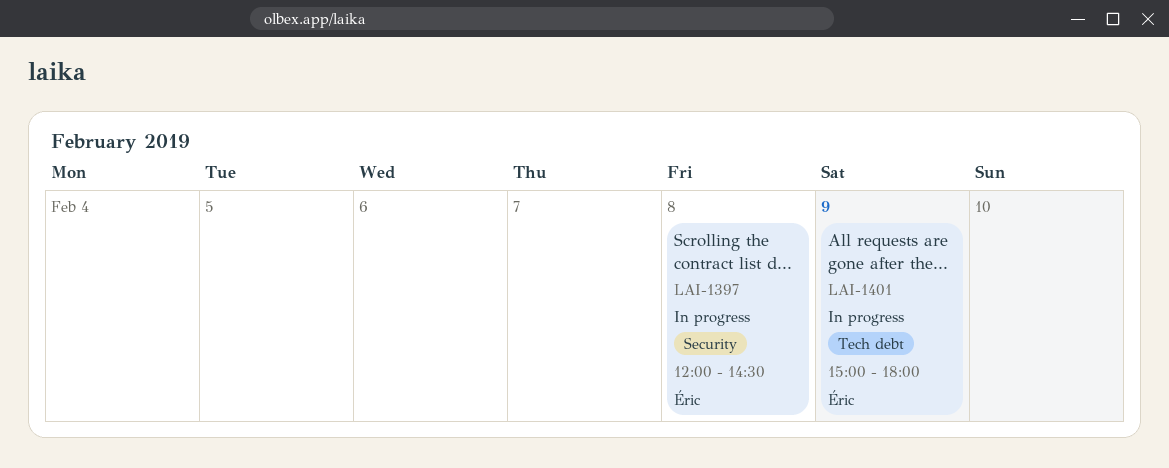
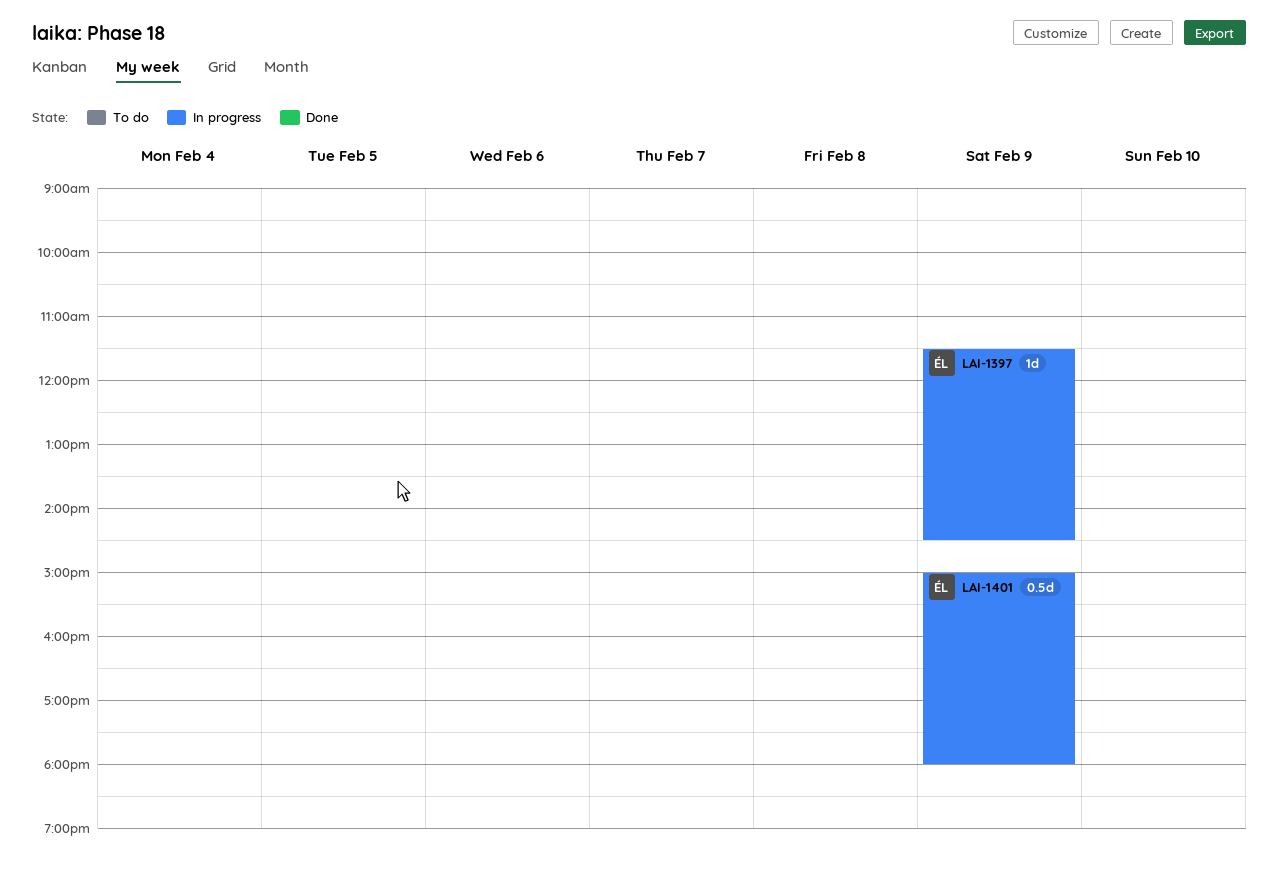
LAI-1397, day: Feb 8 -> Feb 9
LAI-1397, begins: 12:00 -> 11:30

